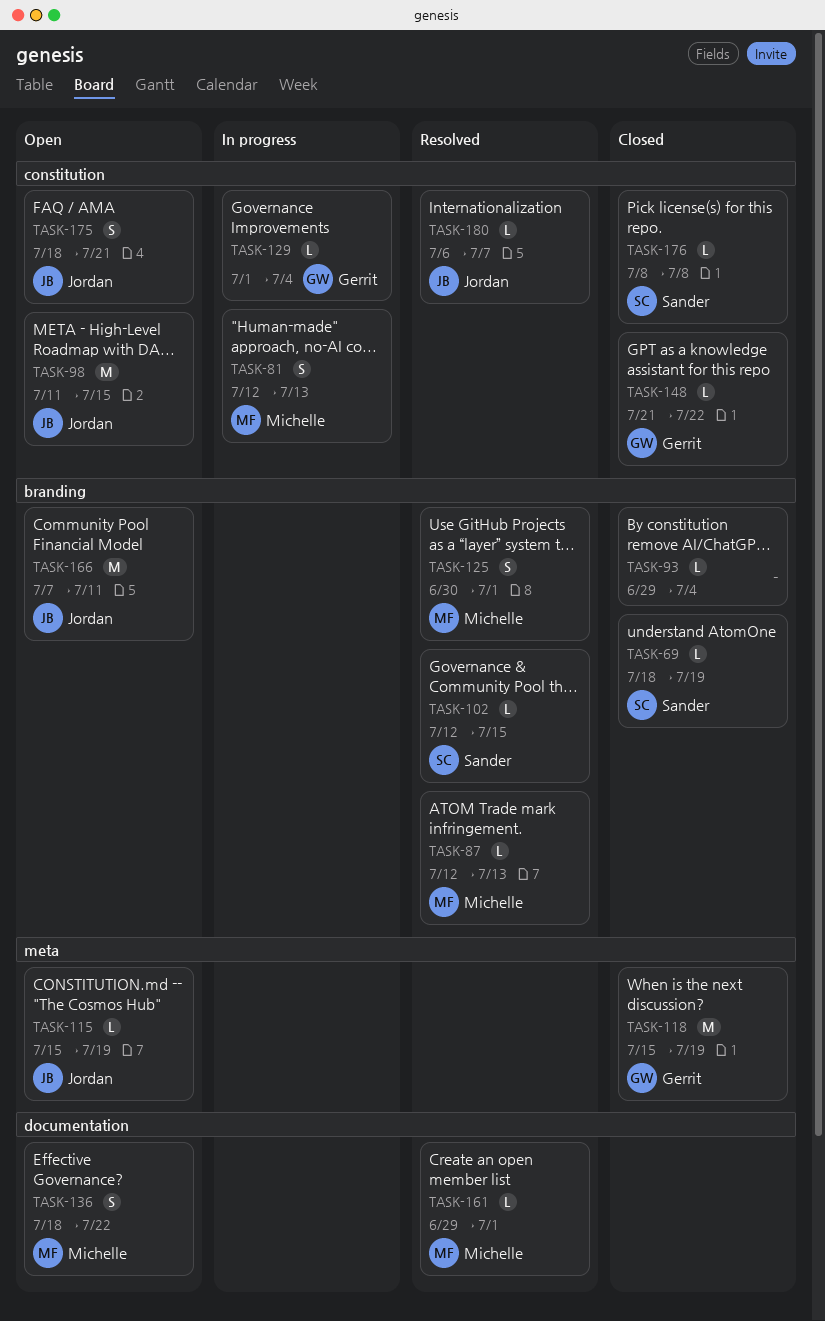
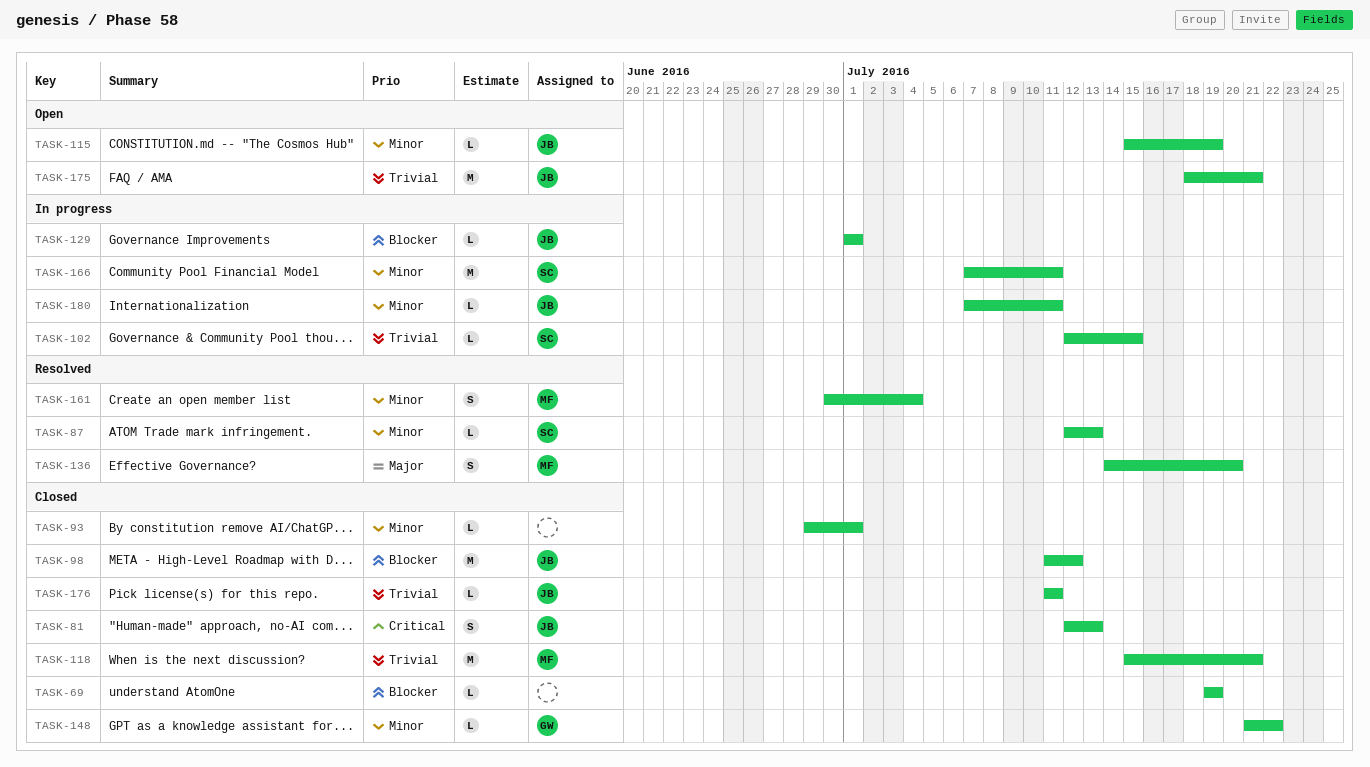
TASK-69, owner: Sander -> none
TASK-69, start: Jul 18 -> Jul 19
TASK-81, status: In progress -> Closed
TASK-81, owner: Michelle -> Jordan
TASK-87, owner: Michelle -> Sander
TASK-93, due: Jul 4 -> Jul 1
TASK-98, status: Open -> Closed
TASK-98, due: Jul 15 -> Jul 12
TASK-102, status: Resolved -> In progress
TASK-118, owner: Gerrit -> Michelle
TASK-118, due: Jul 19 -> Jul 21
TASK-125: present -> none
TASK-129, owner: Gerrit -> Jordan
TASK-129, due: Jul 4 -> Jul 1
TASK-136, status: Open -> Resolved
TASK-136, start: Jul 18 -> Jul 14
TASK-136, due: Jul 22 -> Jul 20
TASK-161, estimate: L -> S
TASK-161, start: Jun 29 -> Jun 30
TASK-161, due: Jul 1 -> Jul 4
TASK-166, status: Open -> In progress
TASK-166, owner: Jordan -> Sander
TASK-175, estimate: S -> M
TASK-176, owner: Sander -> Jordan
TASK-176, start: Jul 8 -> Jul 11
TASK-176, due: Jul 8 -> Jul 11
TASK-180, status: Resolved -> In progress
TASK-180, start: Jul 6 -> Jul 7
TASK-180, due: Jul 7 -> Jul 11

